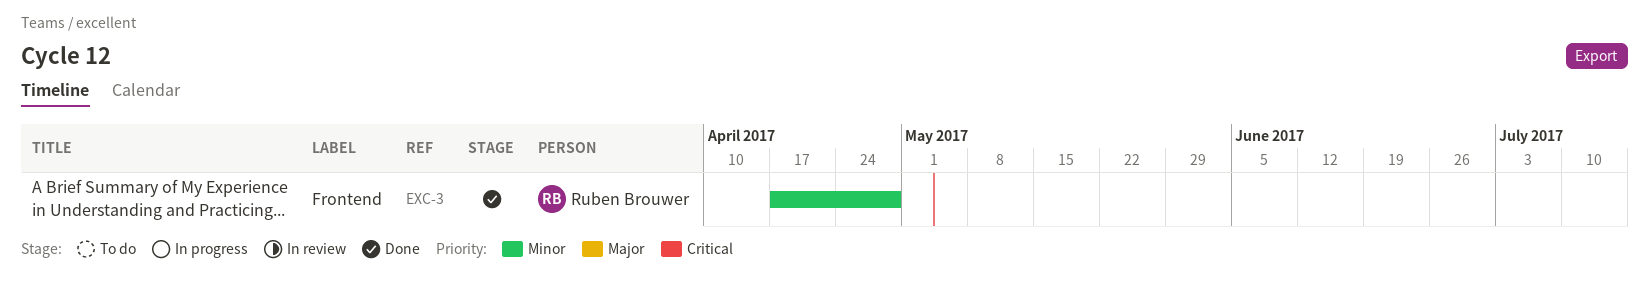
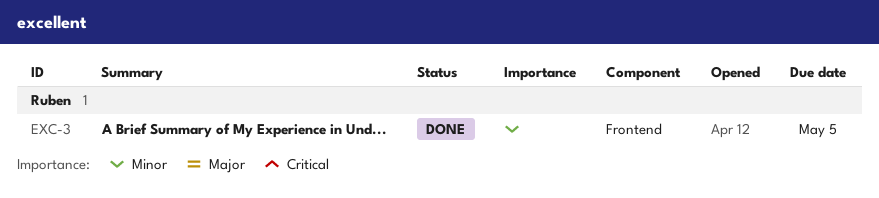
EXC-3, due: Apr 28 -> May 5

